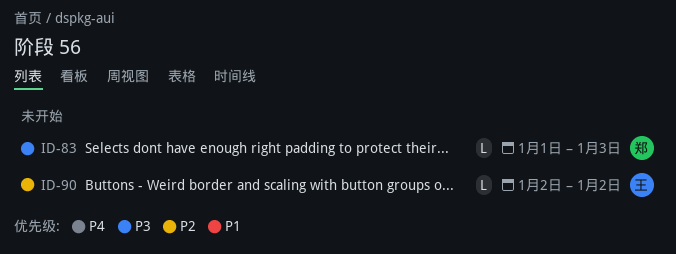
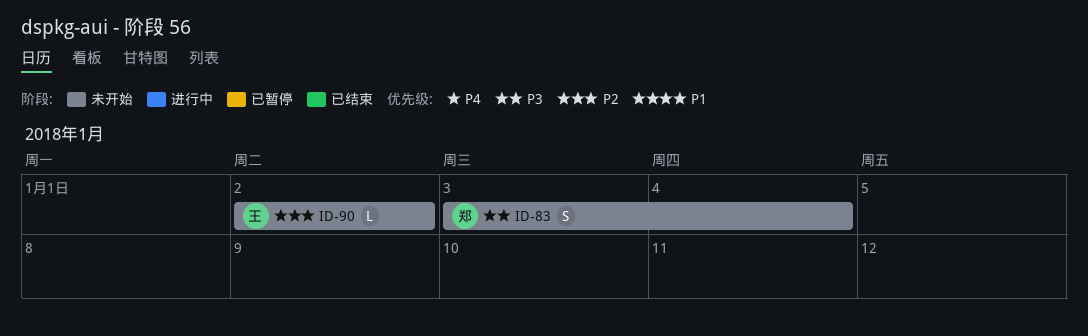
ID-83, estimate: L -> S
ID-83, start: Jan 1 -> Jan 3
ID-83, due: Jan 3 -> Jan 4

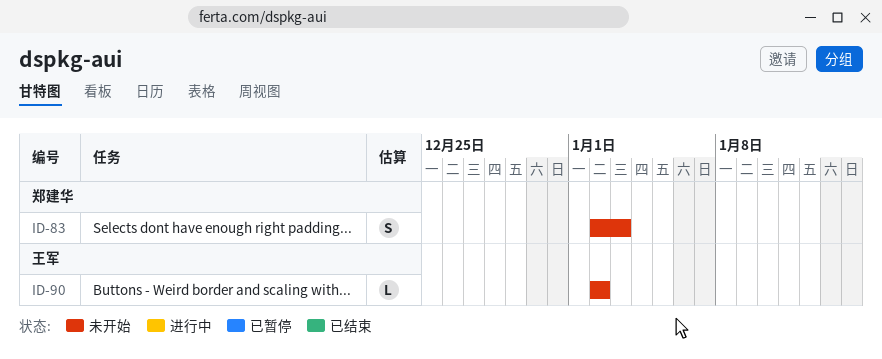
ID-83, start: Jan 3 -> Jan 2
ID-83, due: Jan 4 -> Jan 3

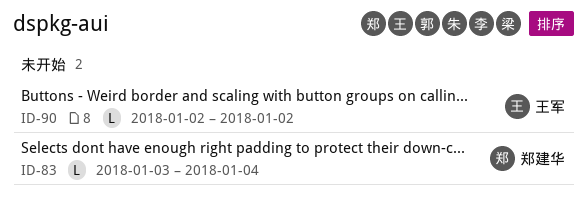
ID-83, estimate: S -> L
ID-83, start: Jan 2 -> Jan 3
ID-83, due: Jan 3 -> Jan 4

